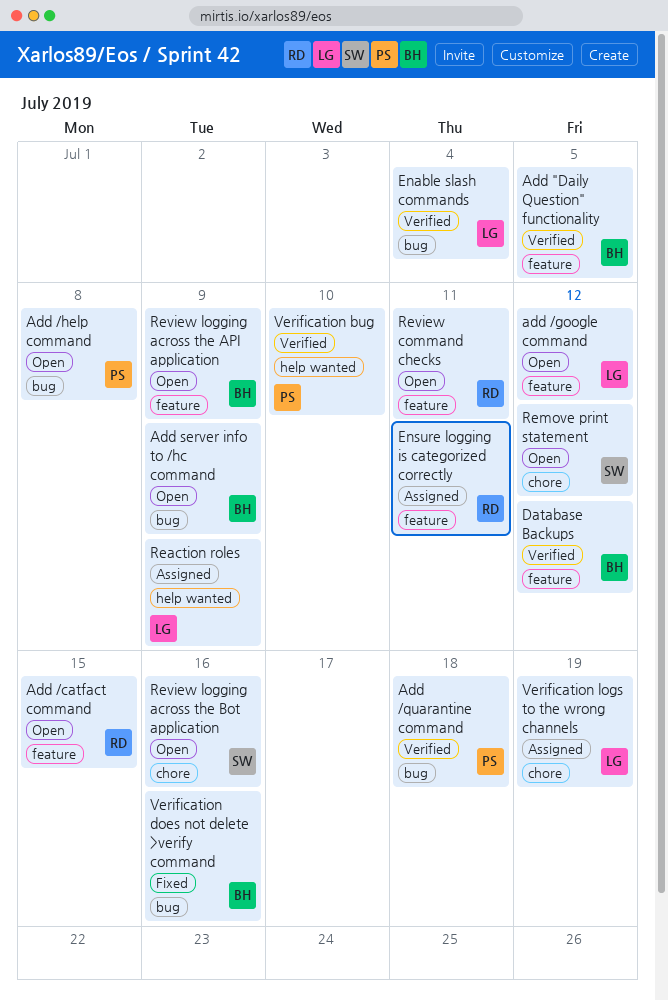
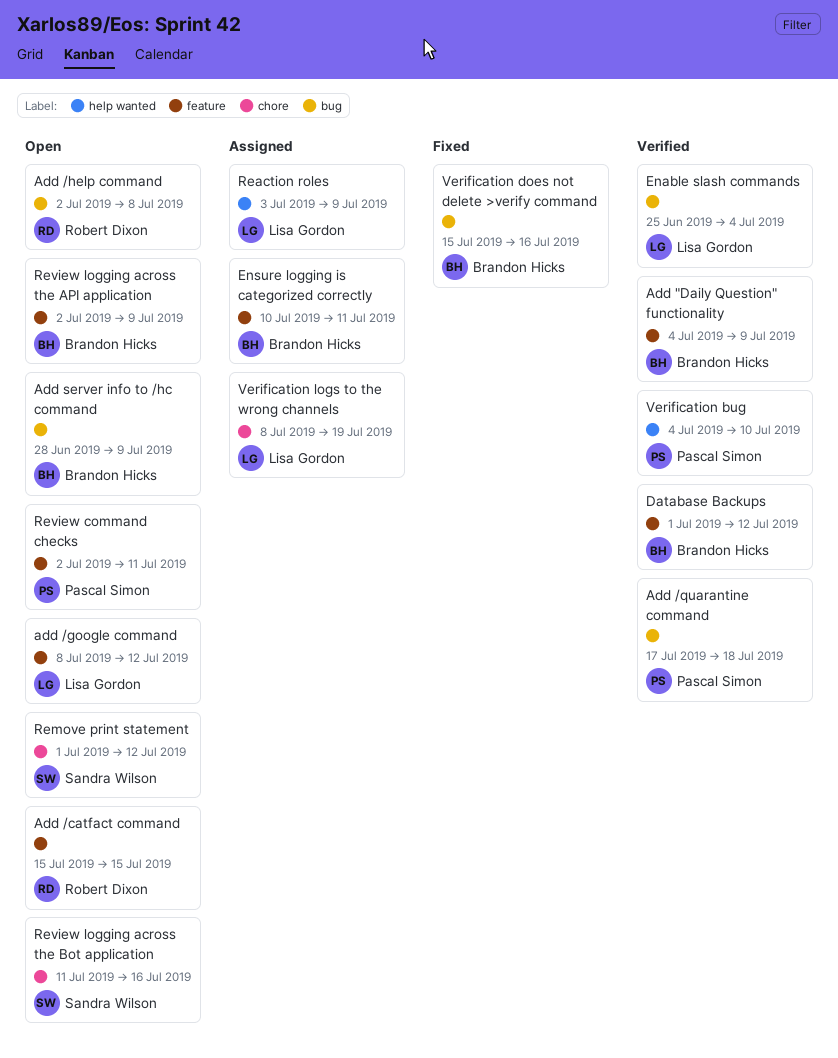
Add "Daily Question" functionality, due: Jul 5 -> Jul 9
Add /help command, owner: Pascal Simon -> Robert Dixon
Ensure logging is categorized correctly, owner: Robert Dixon -> Brandon Hicks
Review command checks, owner: Robert Dixon -> Pascal Simon

